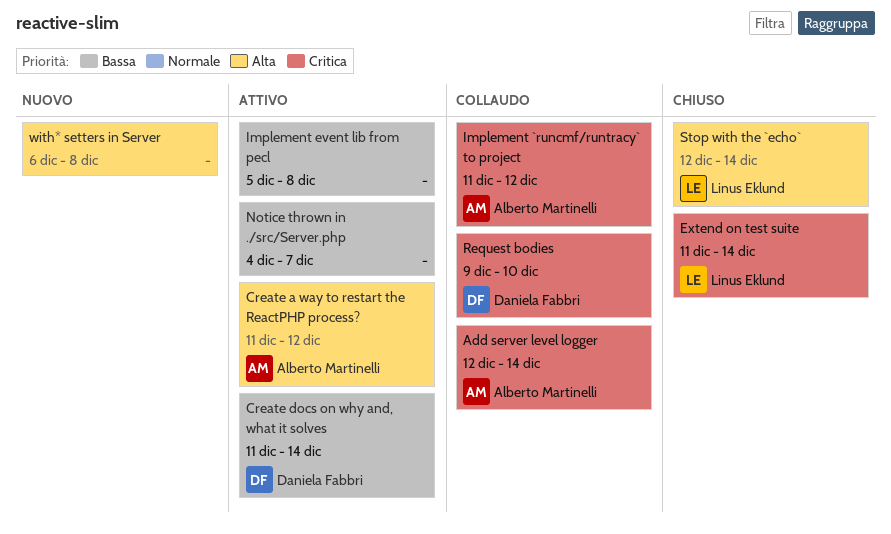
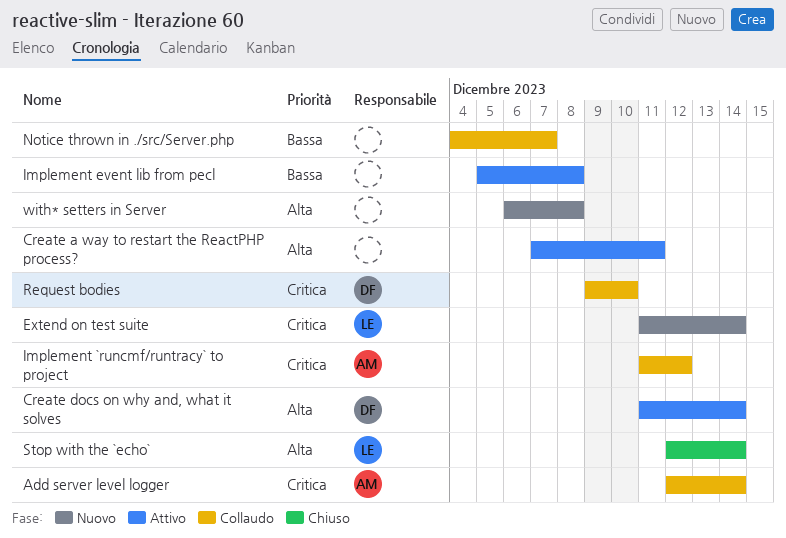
Create a way to restart the ReactPHP process?, owner: Alberto Martinelli -> none
Create a way to restart the ReactPHP process?, start: Dec 11 -> Dec 7
Create a way to restart the ReactPHP process?, due: Dec 12 -> Dec 11
Create docs on why and, what it solves, priority: Bassa -> Alta
Extend on test suite, status: Chiuso -> Nuovo
Notice thrown in ./src/Server.php, status: Attivo -> Collaudo

